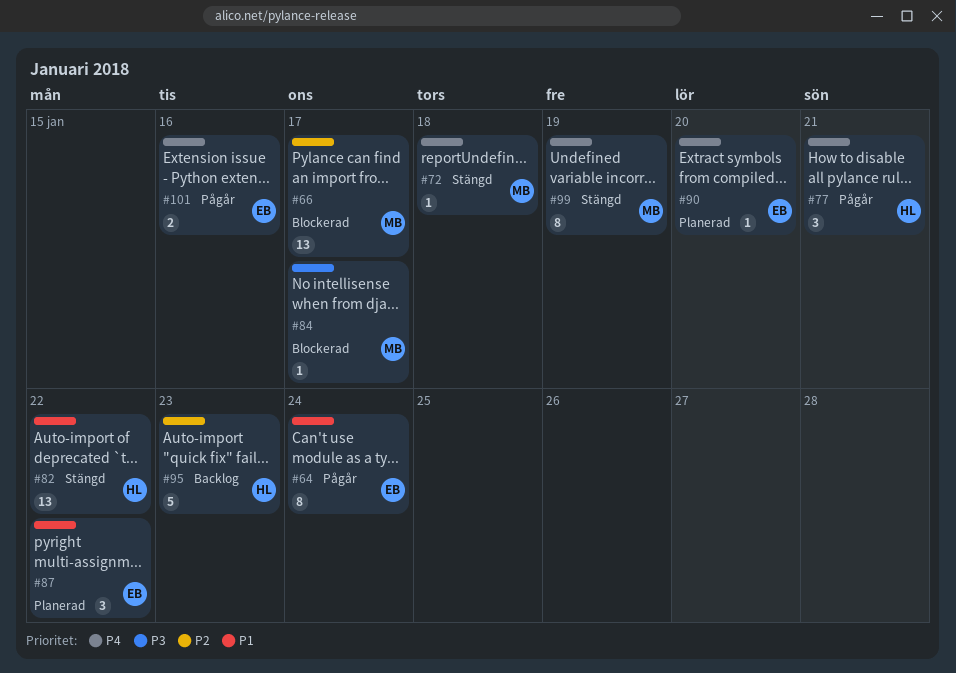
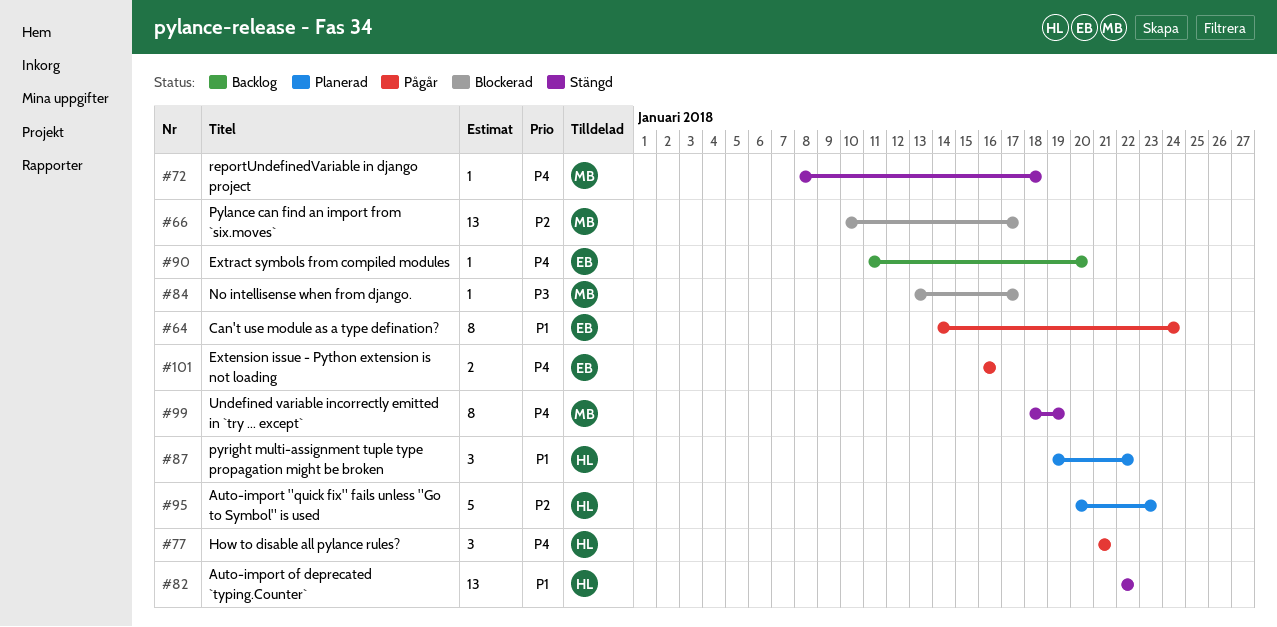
#87, owner: EB -> HL
#90, status: Planerad -> Backlog
#95, status: Backlog -> Planerad

